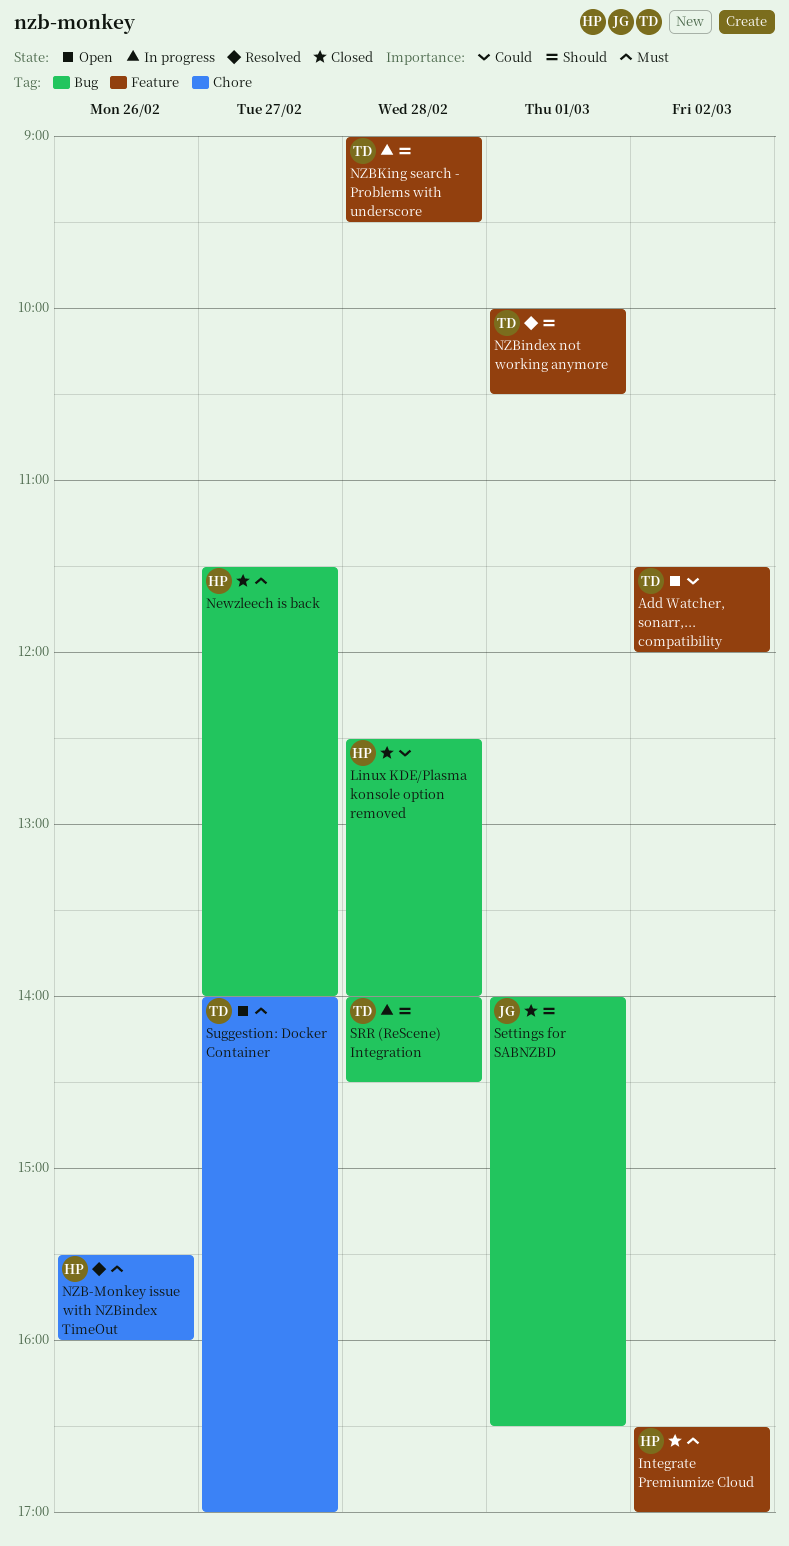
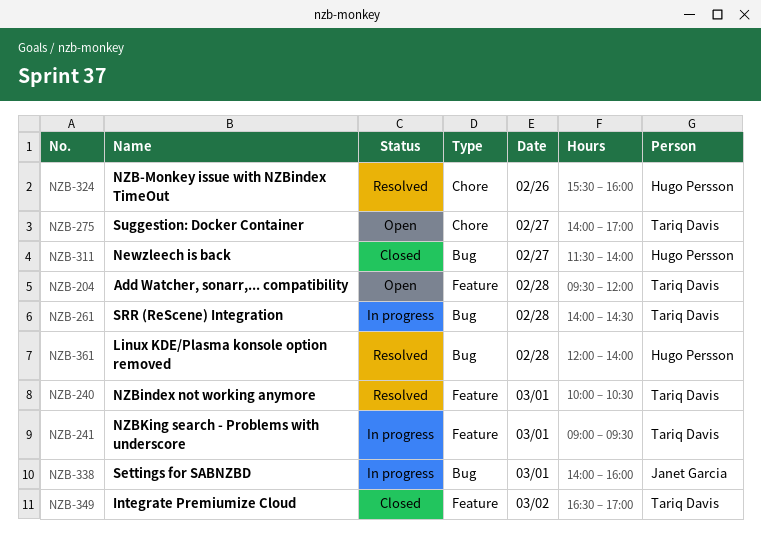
Add Watcher, sonarr,... compatibility, day: Mar 2 -> Feb 28
Add Watcher, sonarr,... compatibility, begins: 11:30 -> 09:30
Integrate Premiumize Cloud, owner: Hugo Persson -> Tariq Davis
Linux KDE/Plasma konsole option removed, status: Closed -> Resolved
Linux KDE/Plasma konsole option removed, begins: 12:30 -> 12:00
NZBKing search - Problems with underscore, day: Feb 28 -> Mar 1
Settings for SABNZBD, status: Closed -> In progress
Settings for SABNZBD, ends: 16:30 -> 16:00

